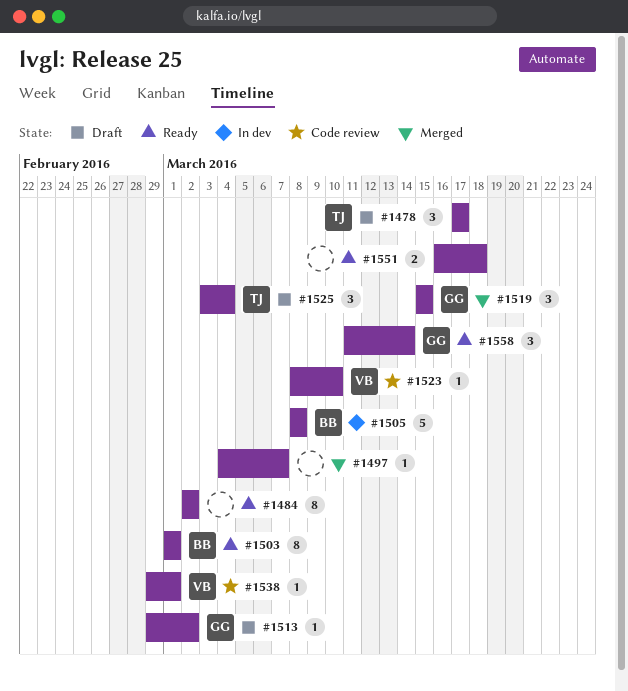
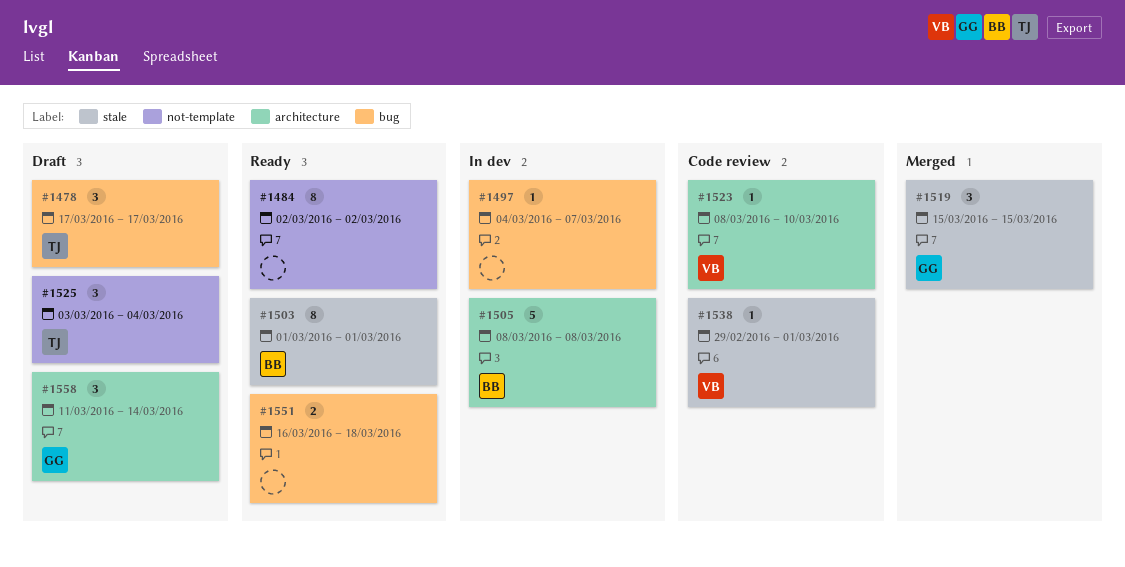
#1497, status: Merged -> In dev
#1513: present -> none
#1558, status: Ready -> Draft

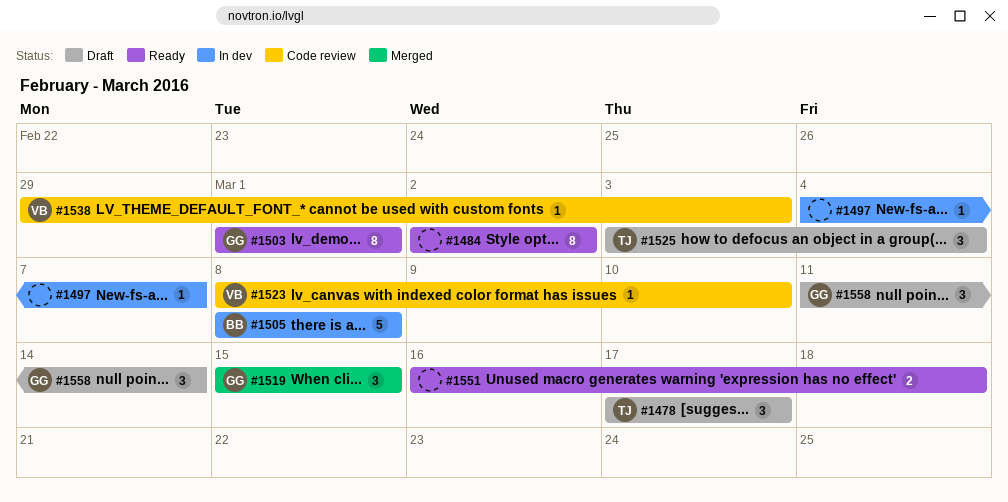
#1503, owner: BB -> GG
#1538, due: Mar 1 -> Mar 3

